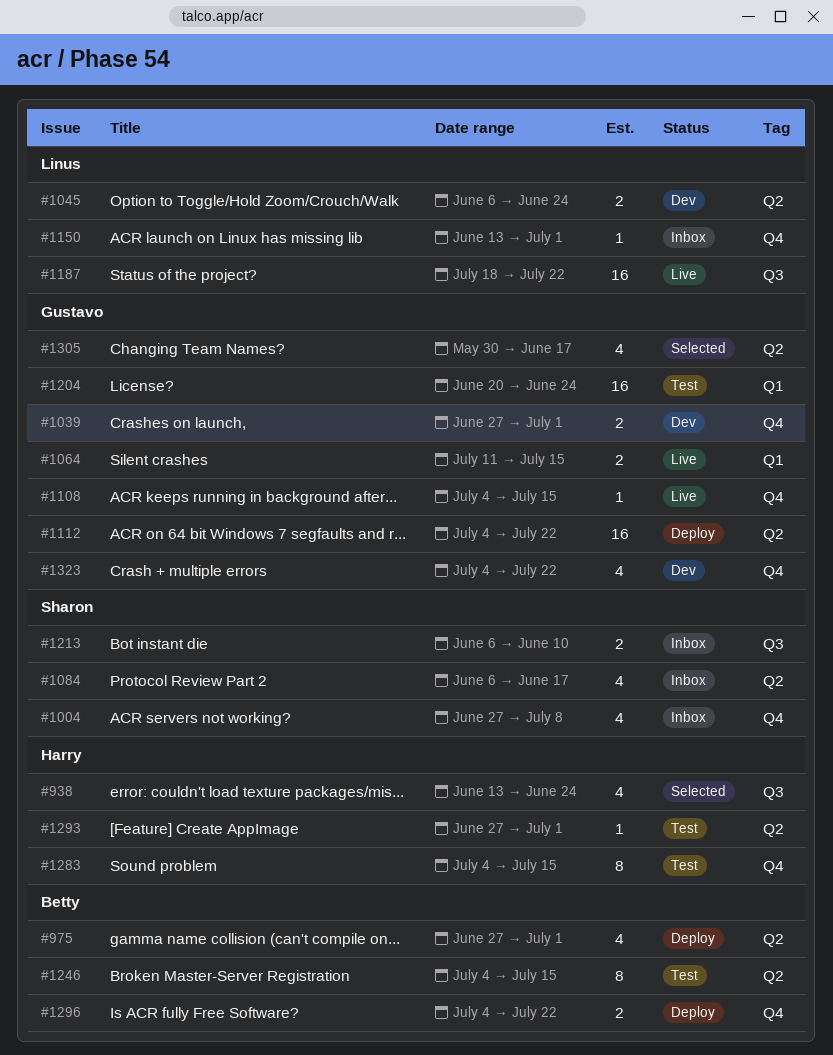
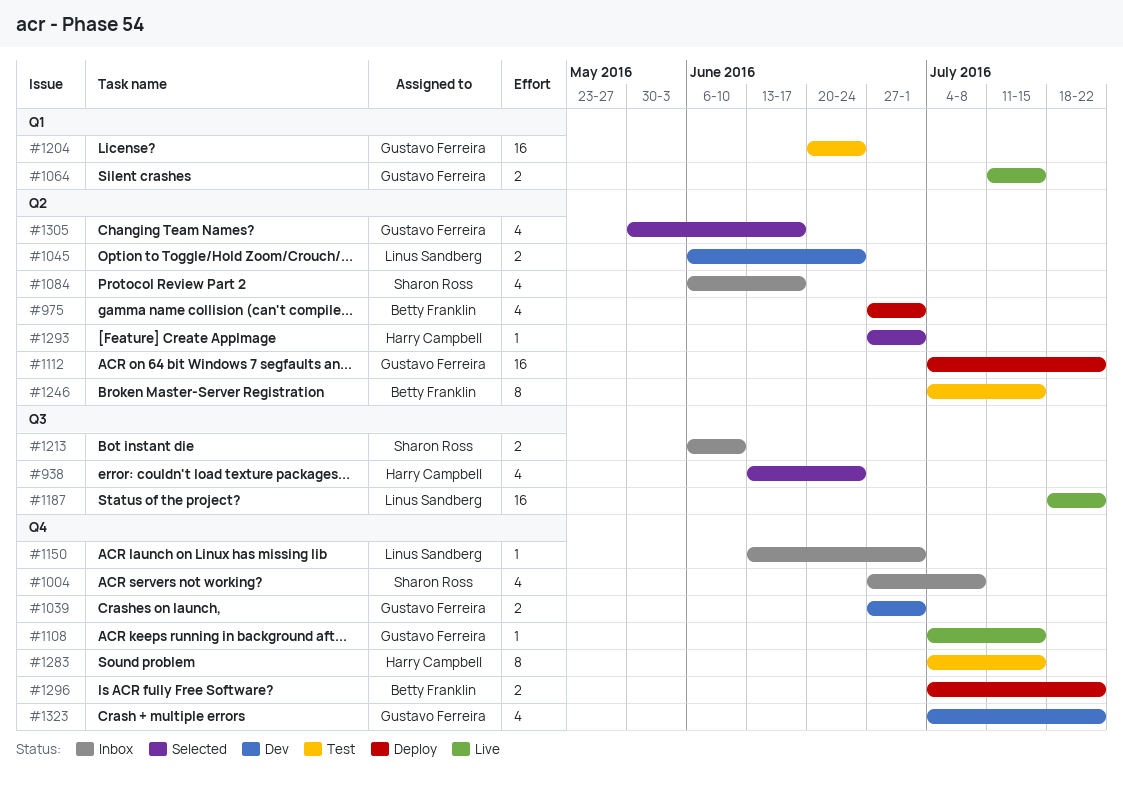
#1293, status: Test -> Selected

